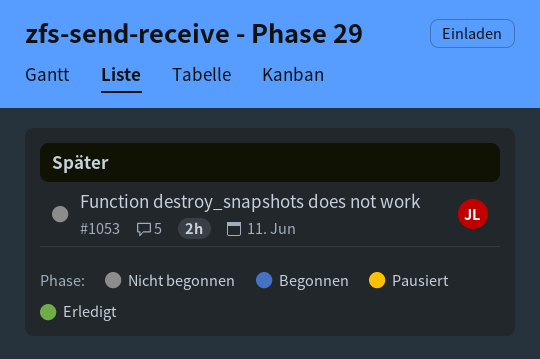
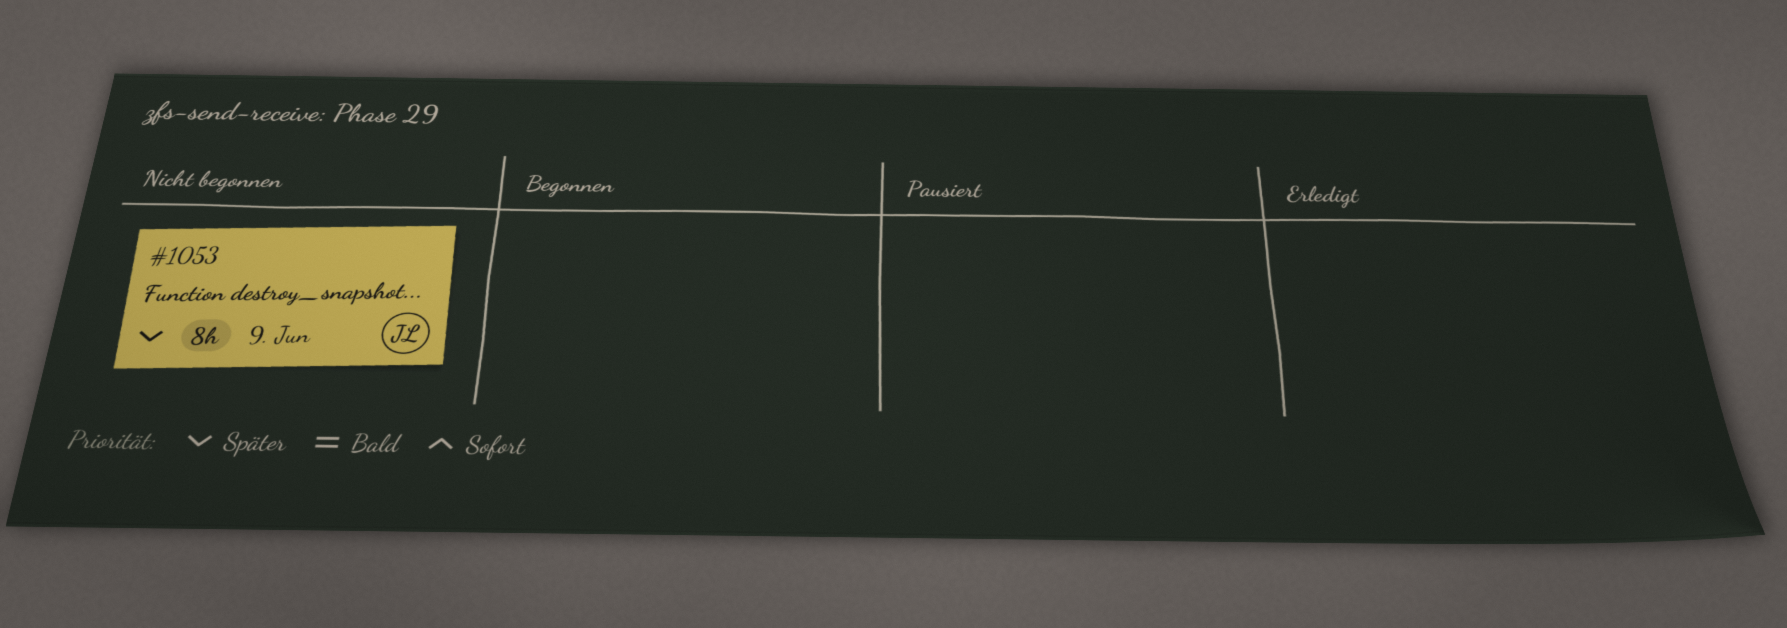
#1053, estimate: 2h -> 8h
#1053, due: Jun 11 -> Jun 9

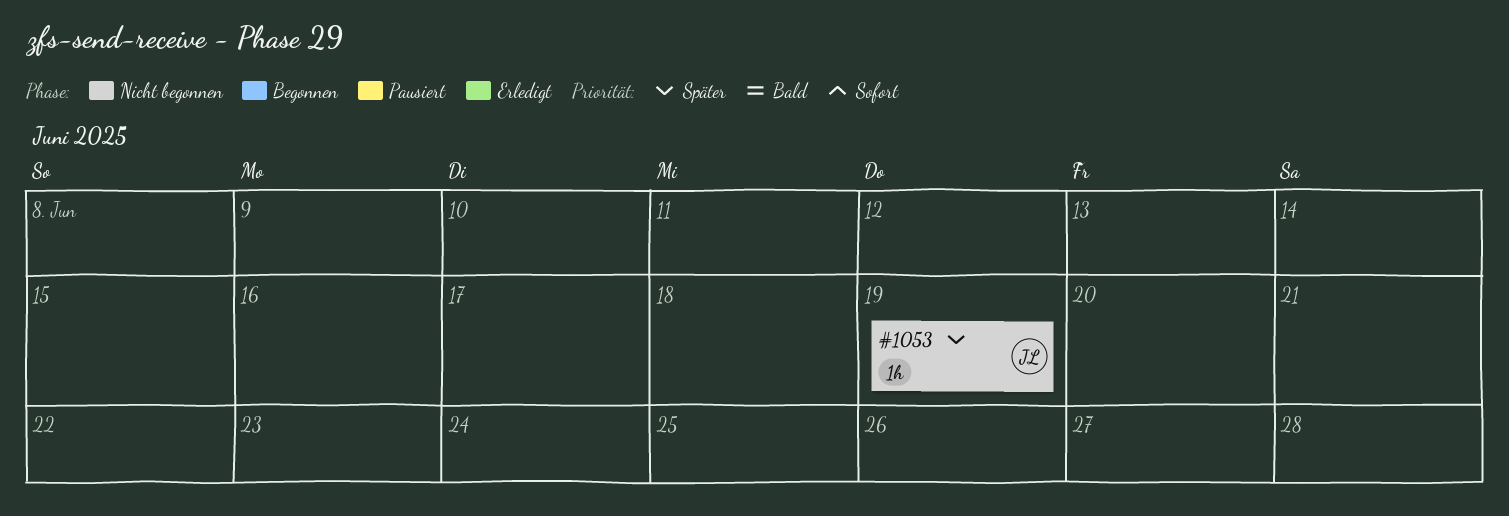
#1053, estimate: 8h -> 1h
#1053, due: Jun 9 -> Jun 19

